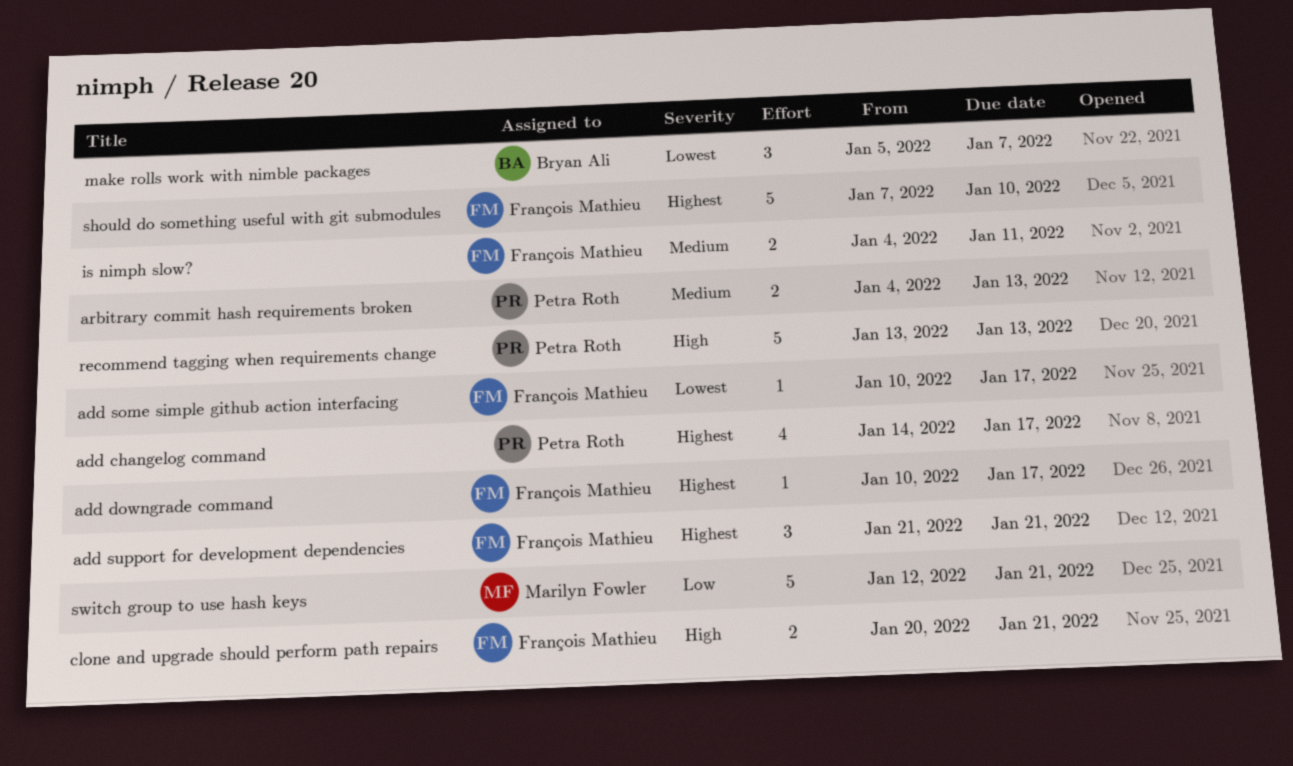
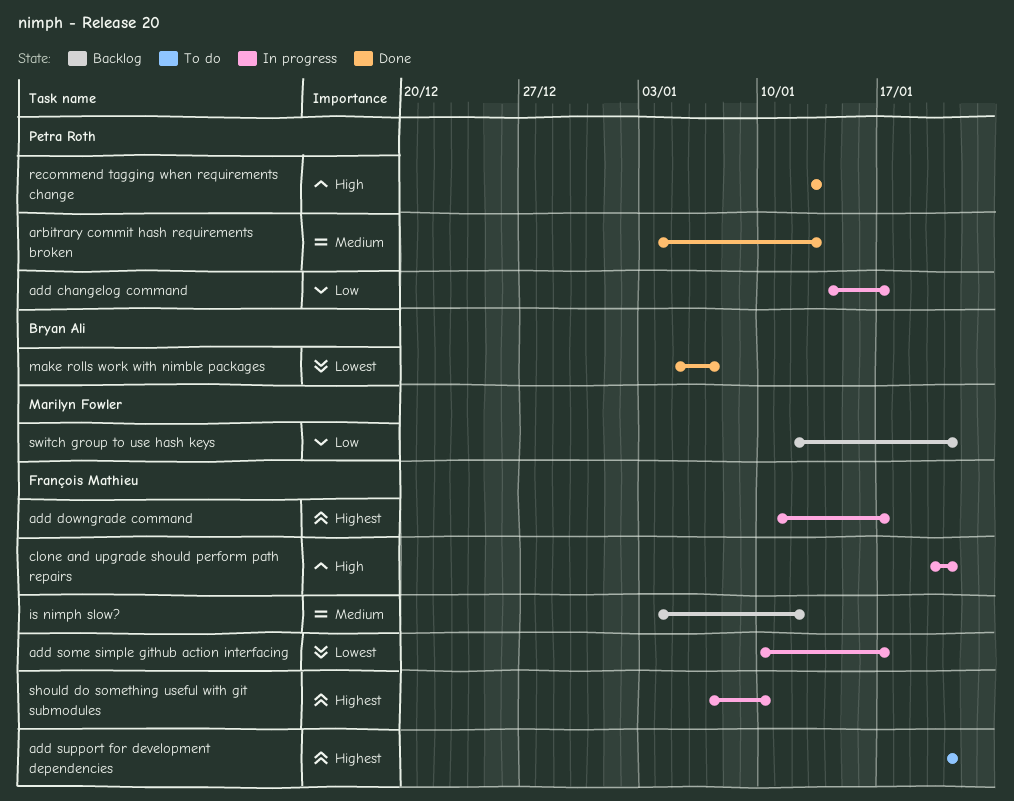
add changelog command, priority: Highest -> Low
add downgrade command, start: Jan 10 -> Jan 11
is nimph slow?, due: Jan 11 -> Jan 12

